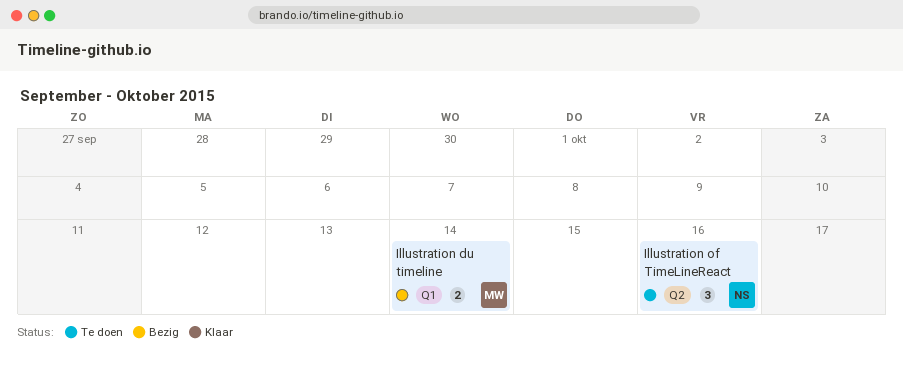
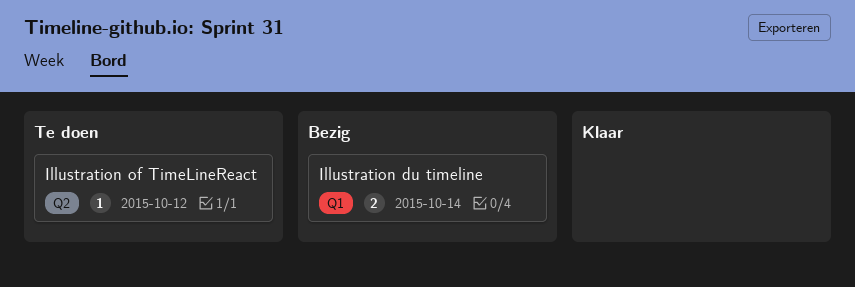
Illustration of TimeLineReact, estimate: 3 -> 1
Illustration of TimeLineReact, due: Oct 16 -> Oct 12

